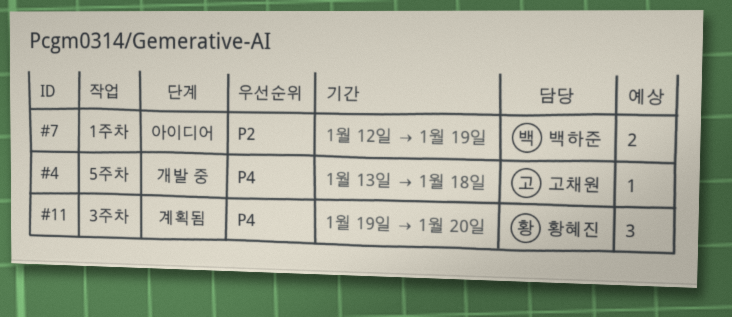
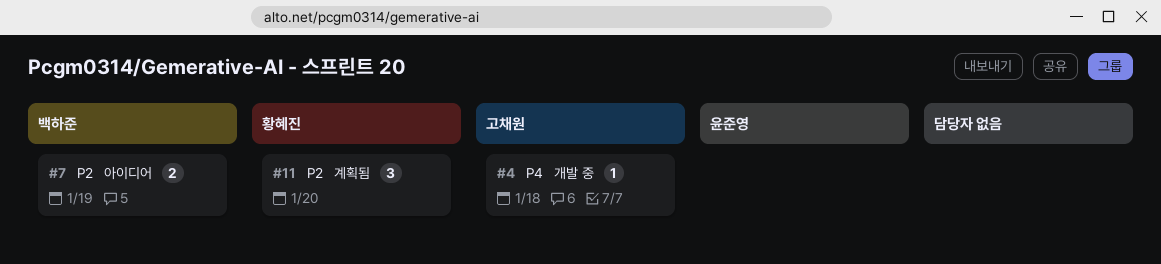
#11, priority: P4 -> P2

